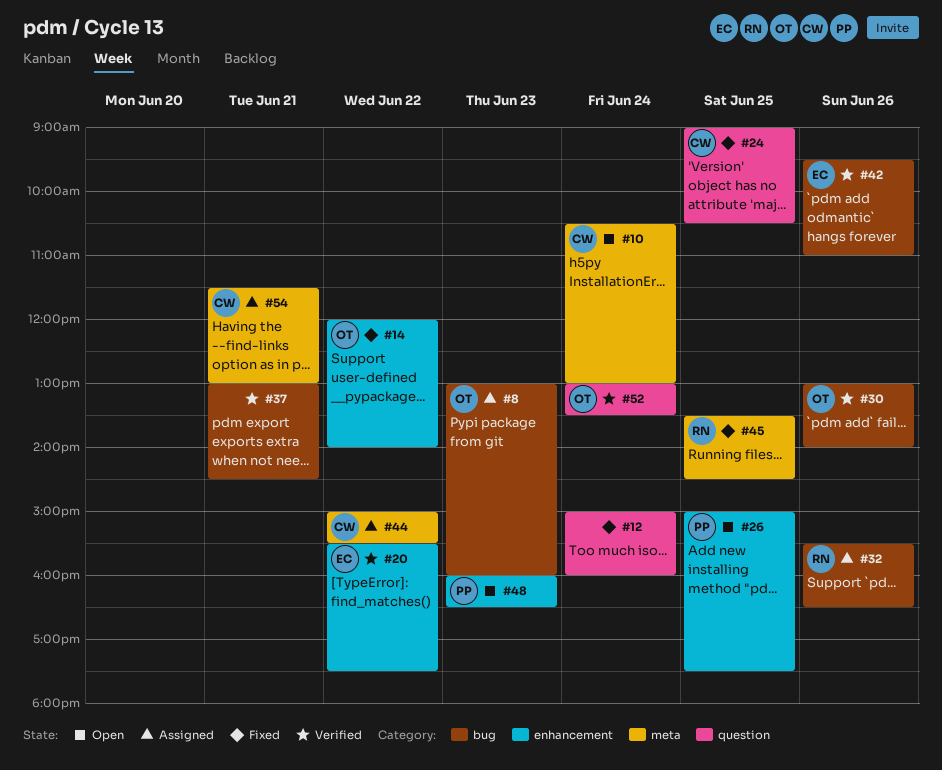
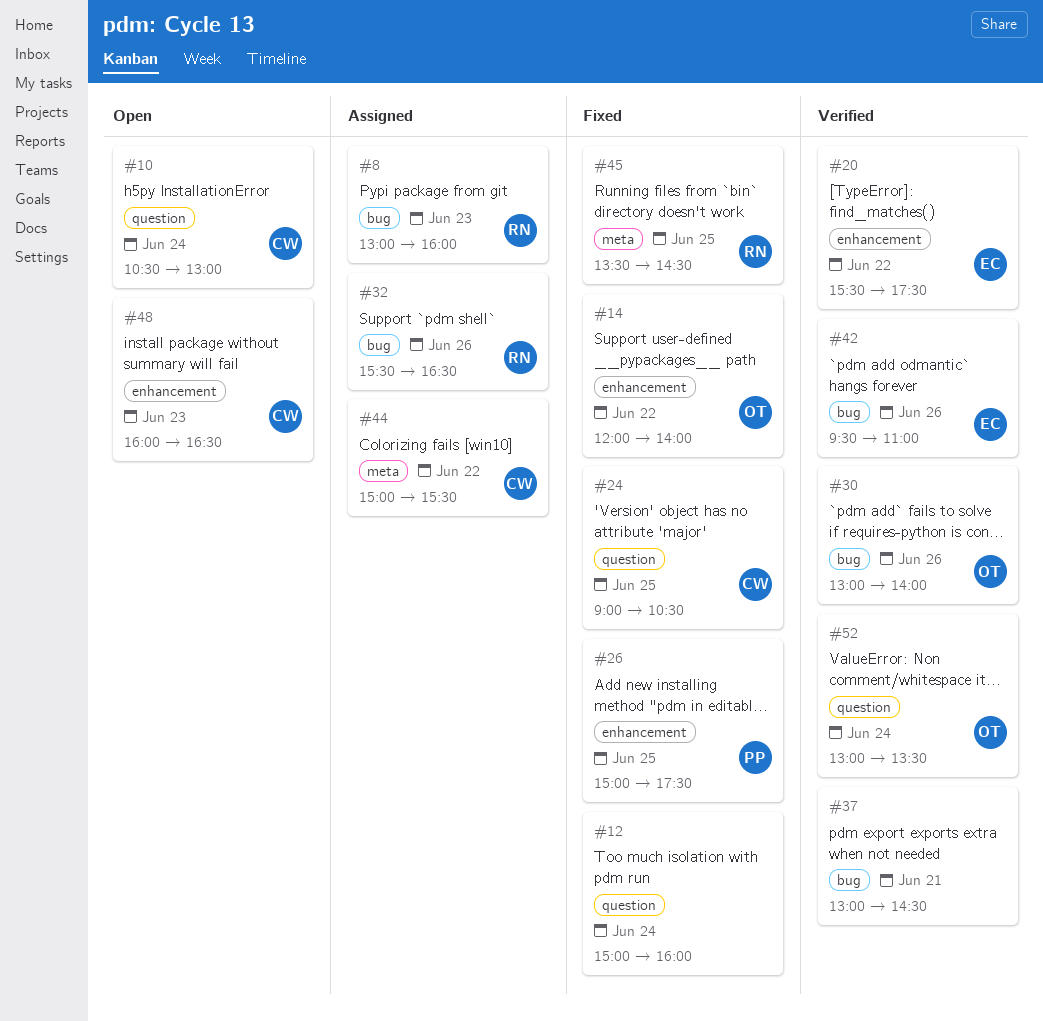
#8, owner: OT -> RN
#10, label: meta -> question
#26, status: Open -> Fixed
#48, owner: PP -> CW
#54: present -> none

